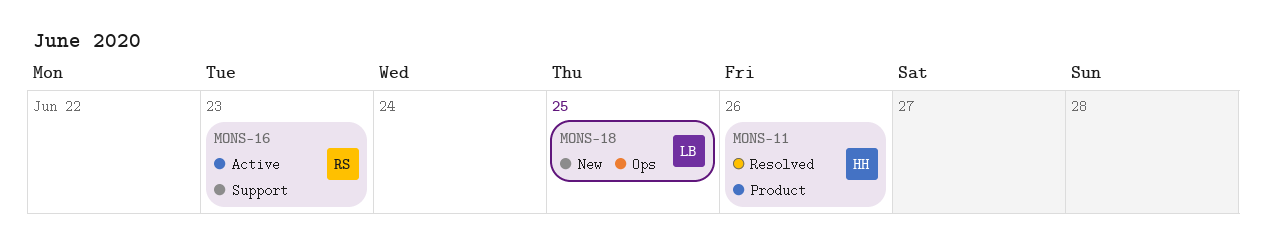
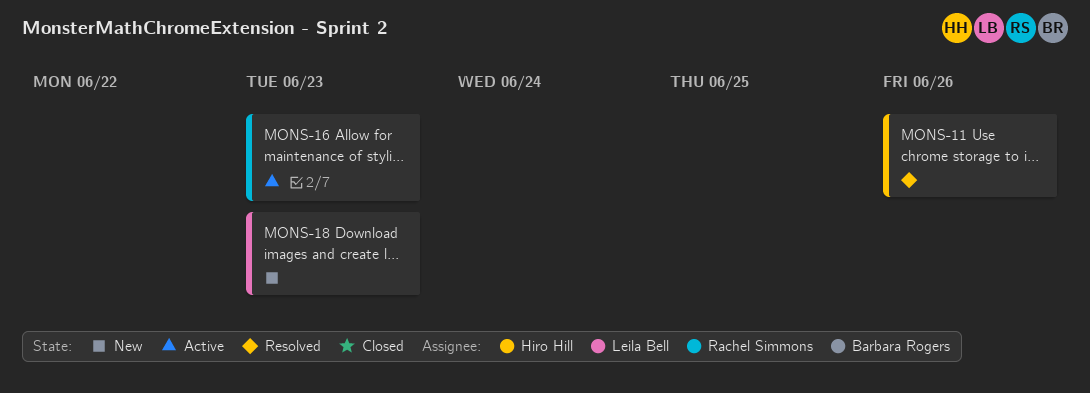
MONS-18, due: Jun 25 -> Jun 23

